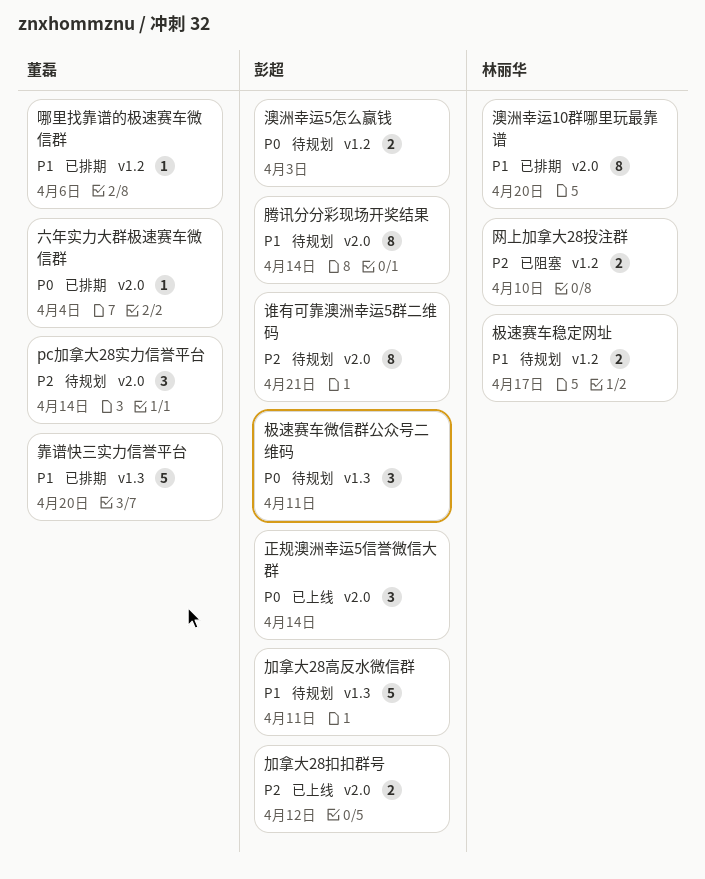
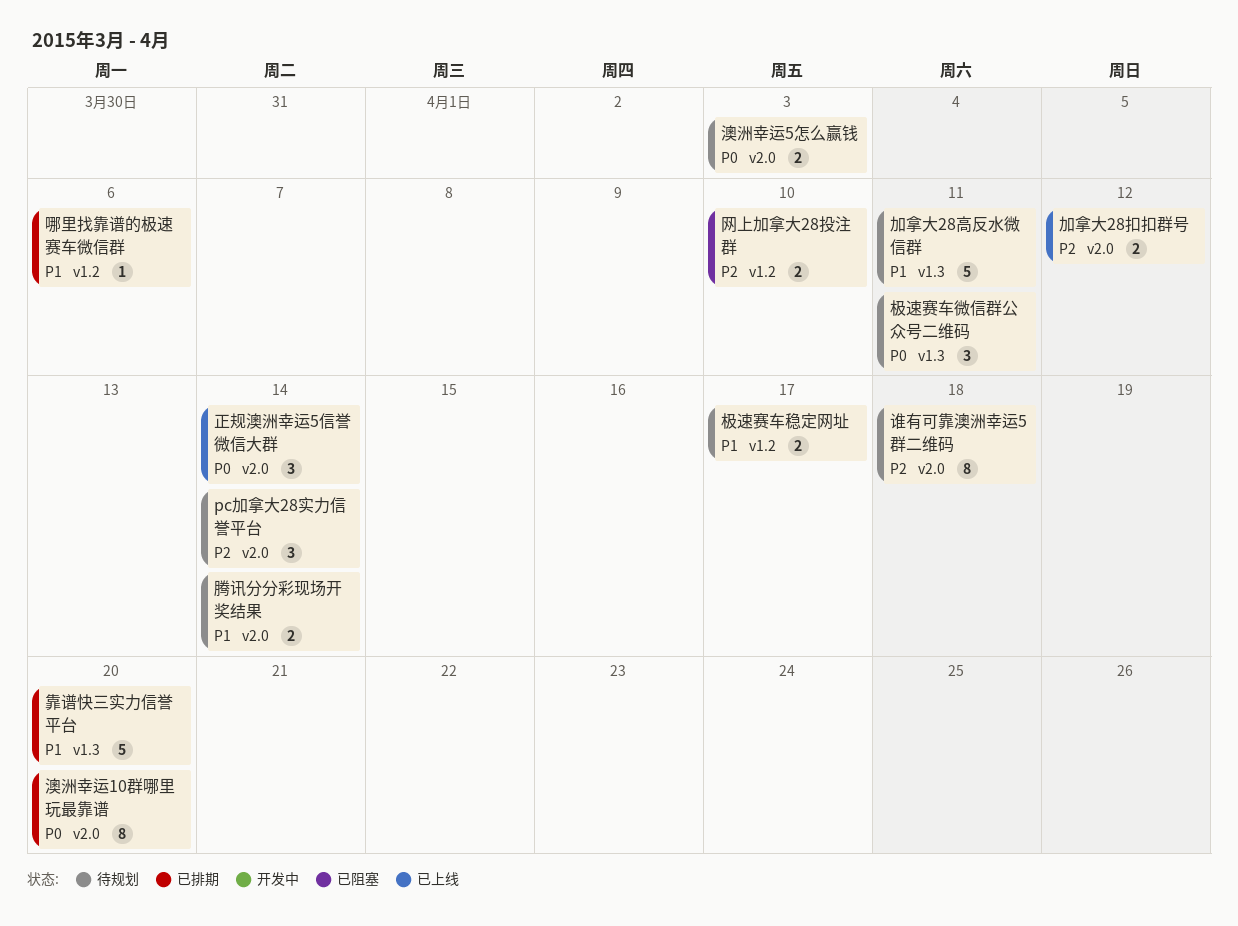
六年实力大群极速赛车微信群: present -> none
澳洲幸运10群哪里玩最靠谱, priority: P1 -> P0
澳洲幸运5怎么赢钱, label: v1.2 -> v2.0
腾讯分分彩现场开奖结果, estimate: 8 -> 2
谁有可靠澳洲幸运5群二维码, due: Apr 21 -> Apr 18

